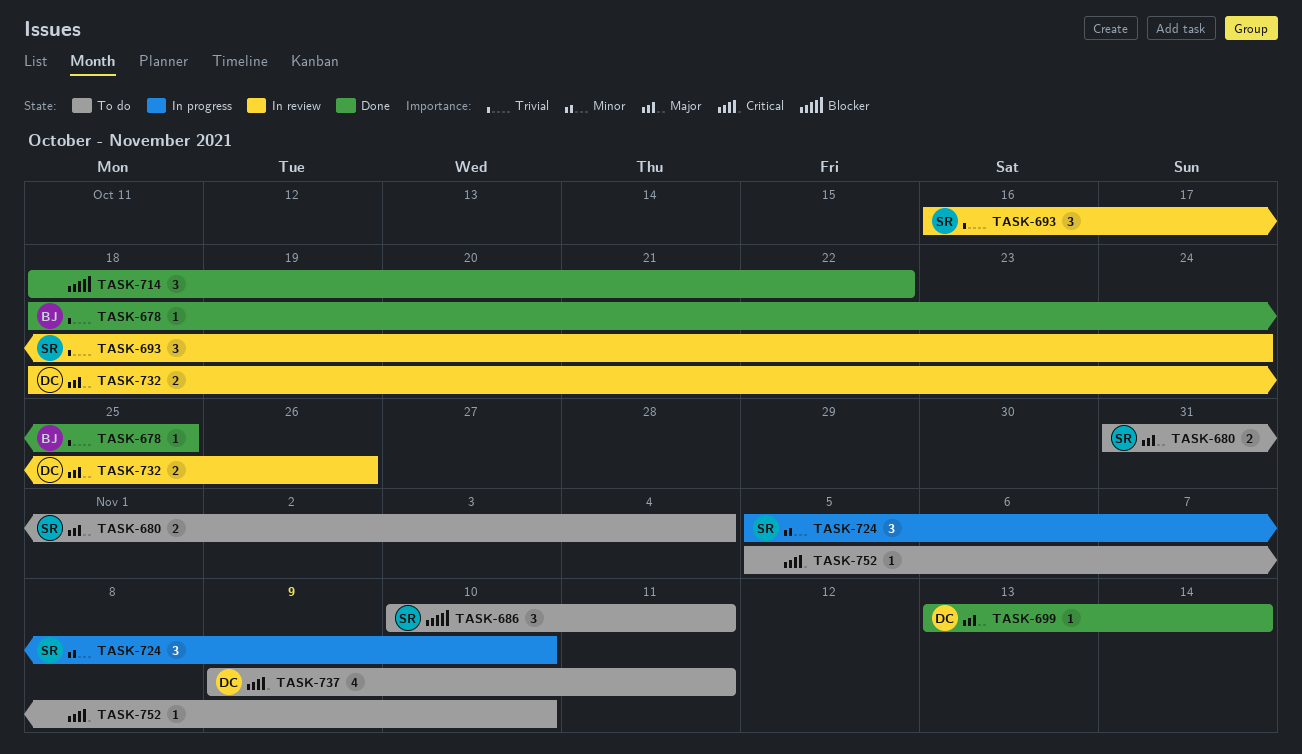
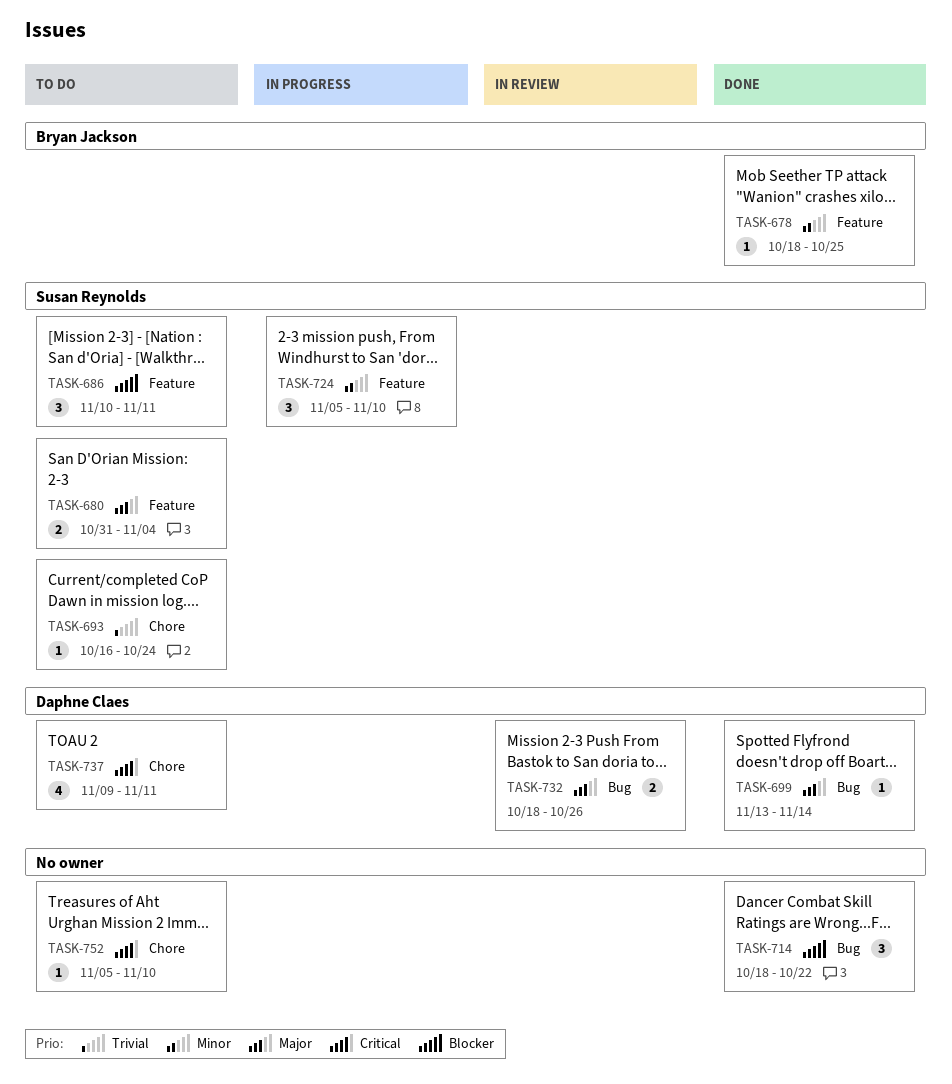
TASK-678, priority: Trivial -> Minor
TASK-693, status: In review -> To do
TASK-693, estimate: 3 -> 1

